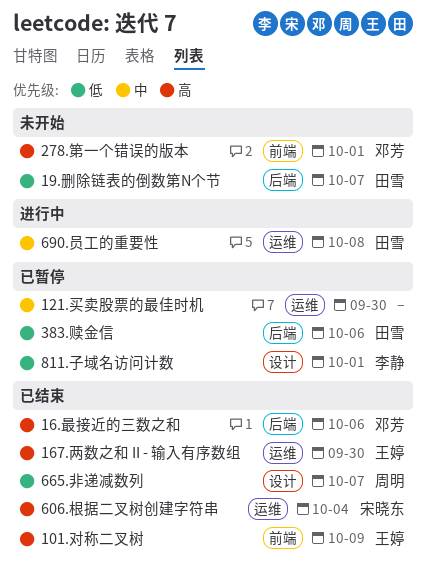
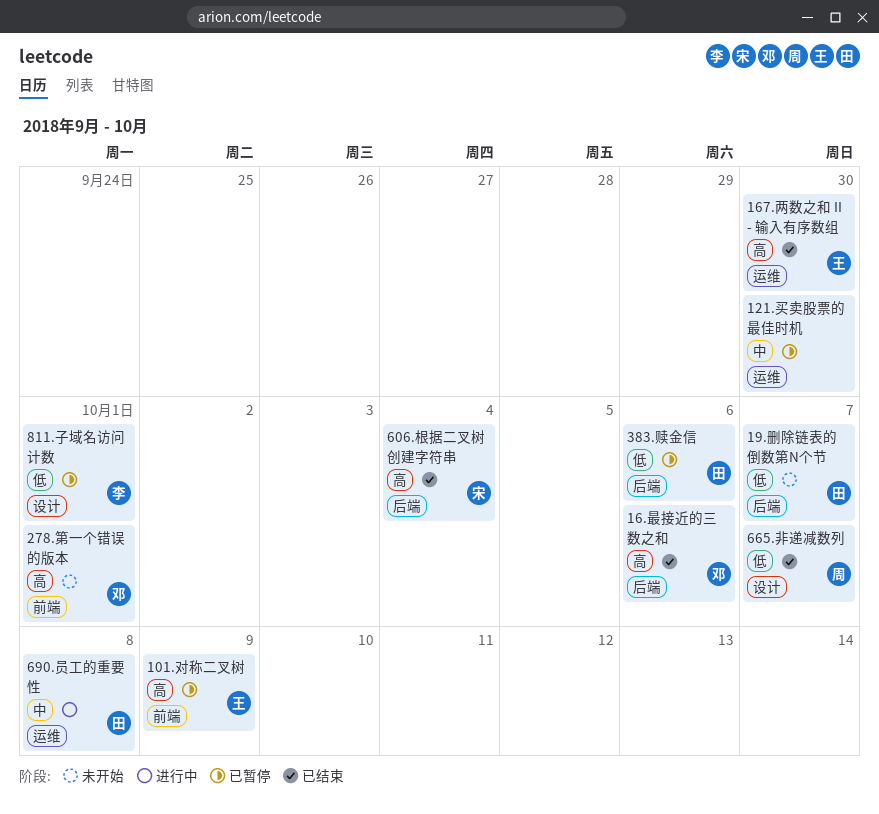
101.对称二叉树, status: 已结束 -> 已暂停
606.根据二叉树创建字符串, label: 运维 -> 后端

